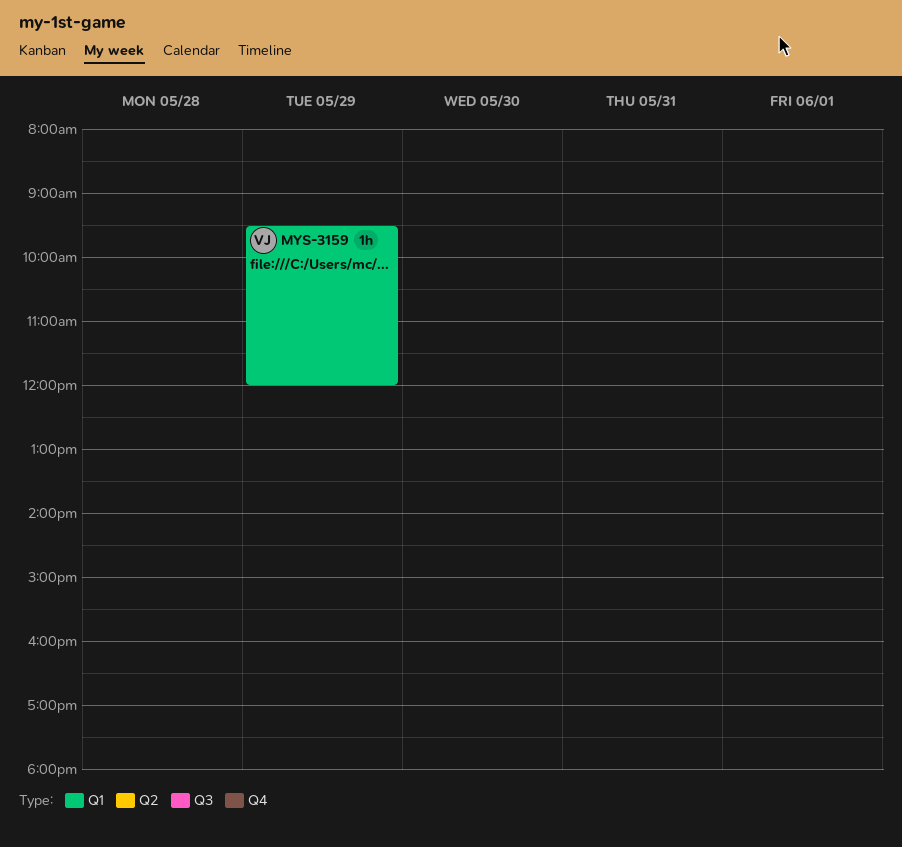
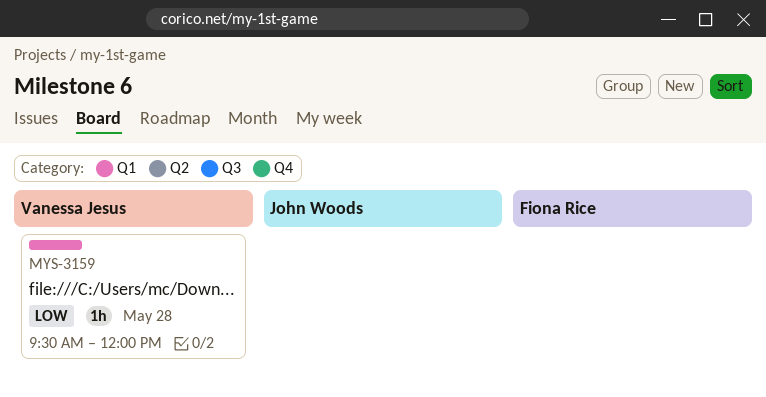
MYS-3159, day: May 29 -> May 28

